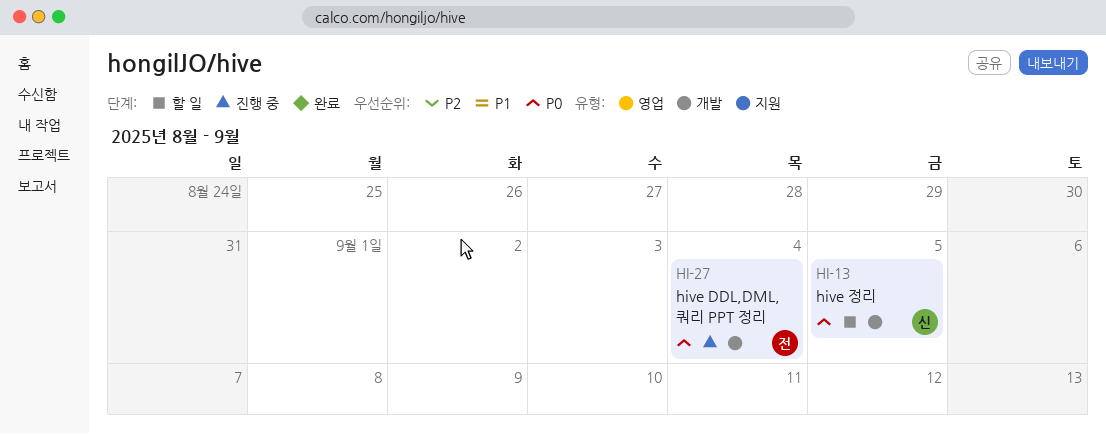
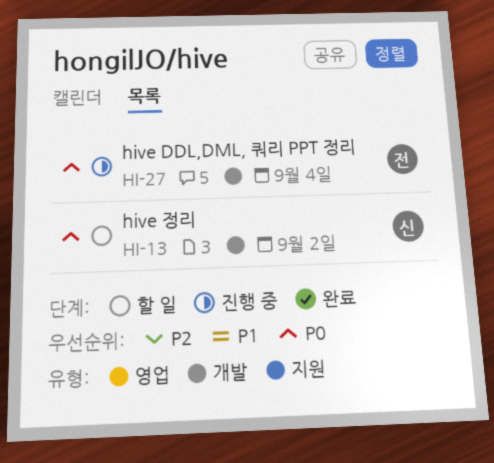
HI-13, due: Sep 5 -> Sep 2

